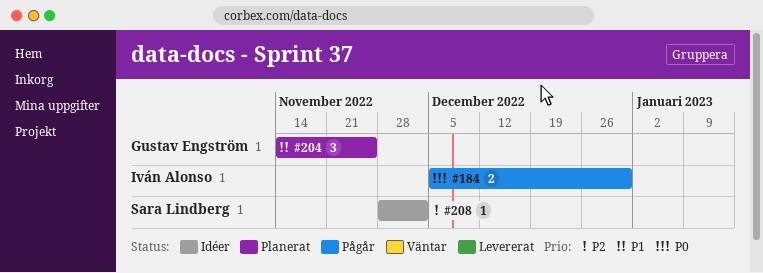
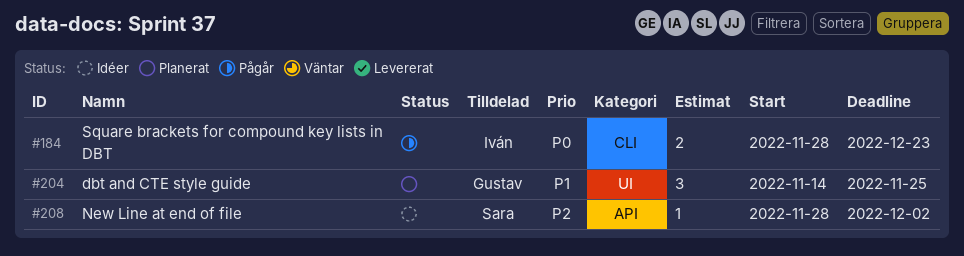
#184, start: Dec 5 -> Nov 28
#184, due: Dec 30 -> Dec 23

